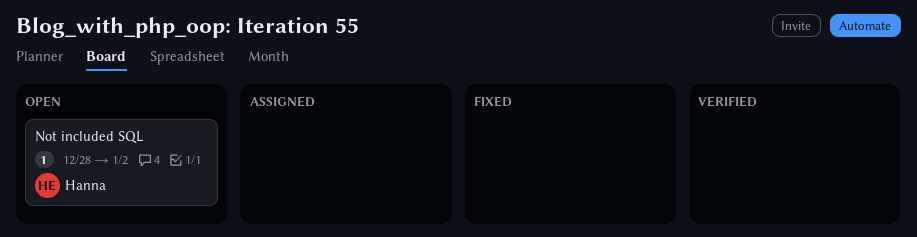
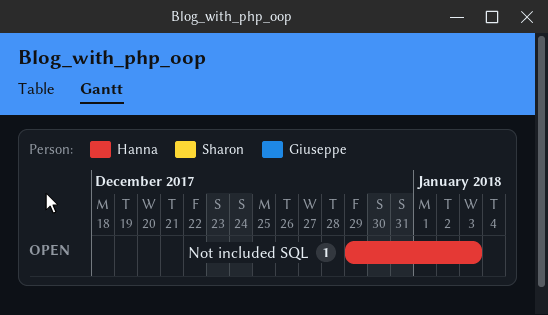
Not included SQL, start: Dec 28 -> Dec 29
Not included SQL, due: Jan 2 -> Jan 3

